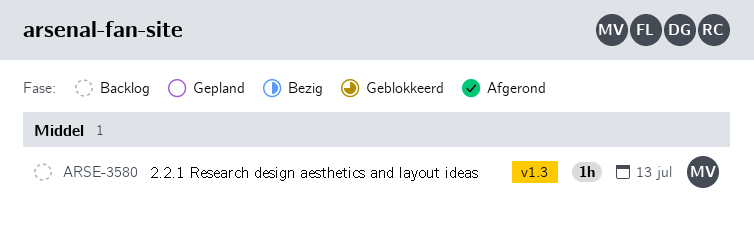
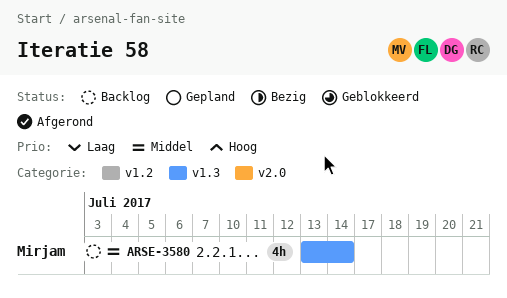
ARSE-3580, estimate: 1h -> 4h
ARSE-3580, due: Jul 13 -> Jul 14

